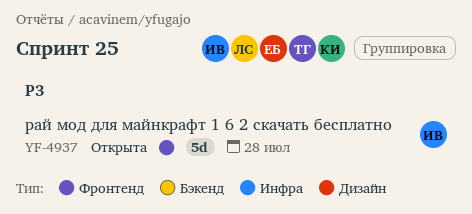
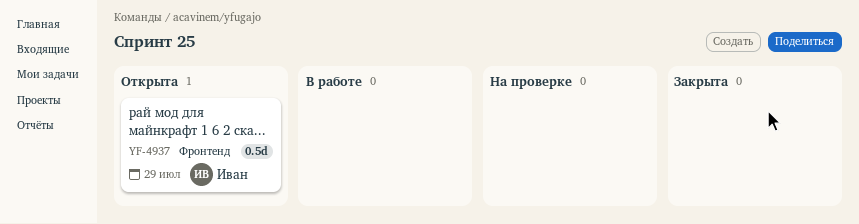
YF-4937, estimate: 5d -> 0.5d
YF-4937, due: Jul 28 -> Jul 29

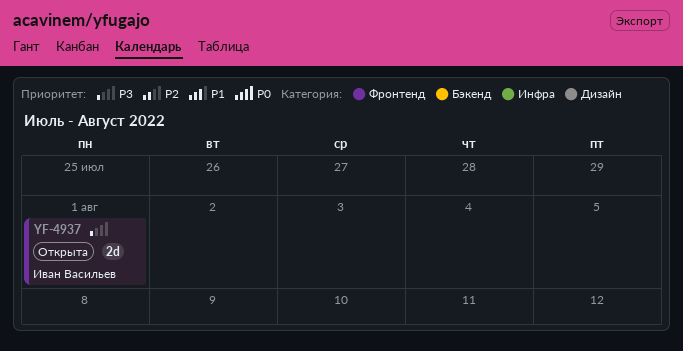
YF-4937, estimate: 0.5d -> 2d
YF-4937, due: Jul 29 -> Aug 1

